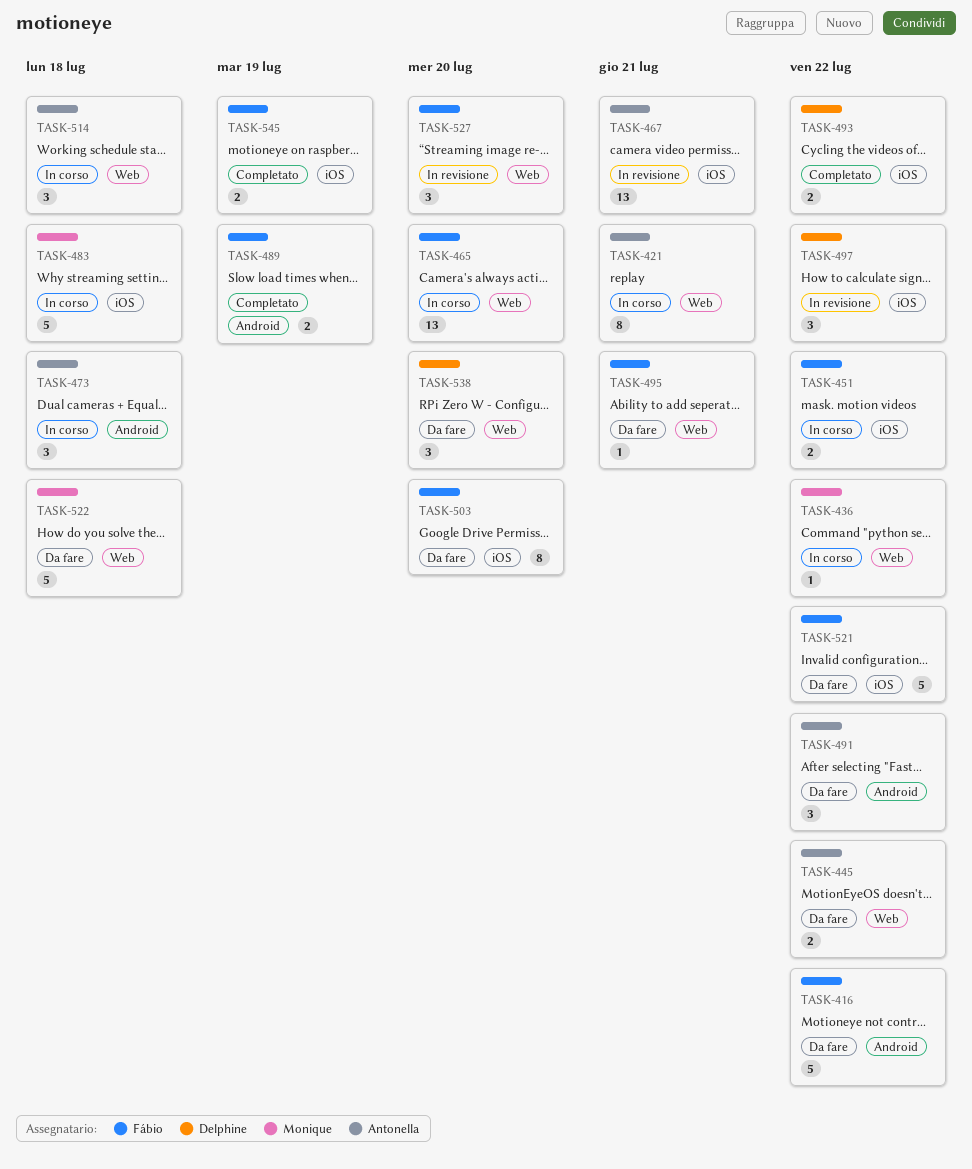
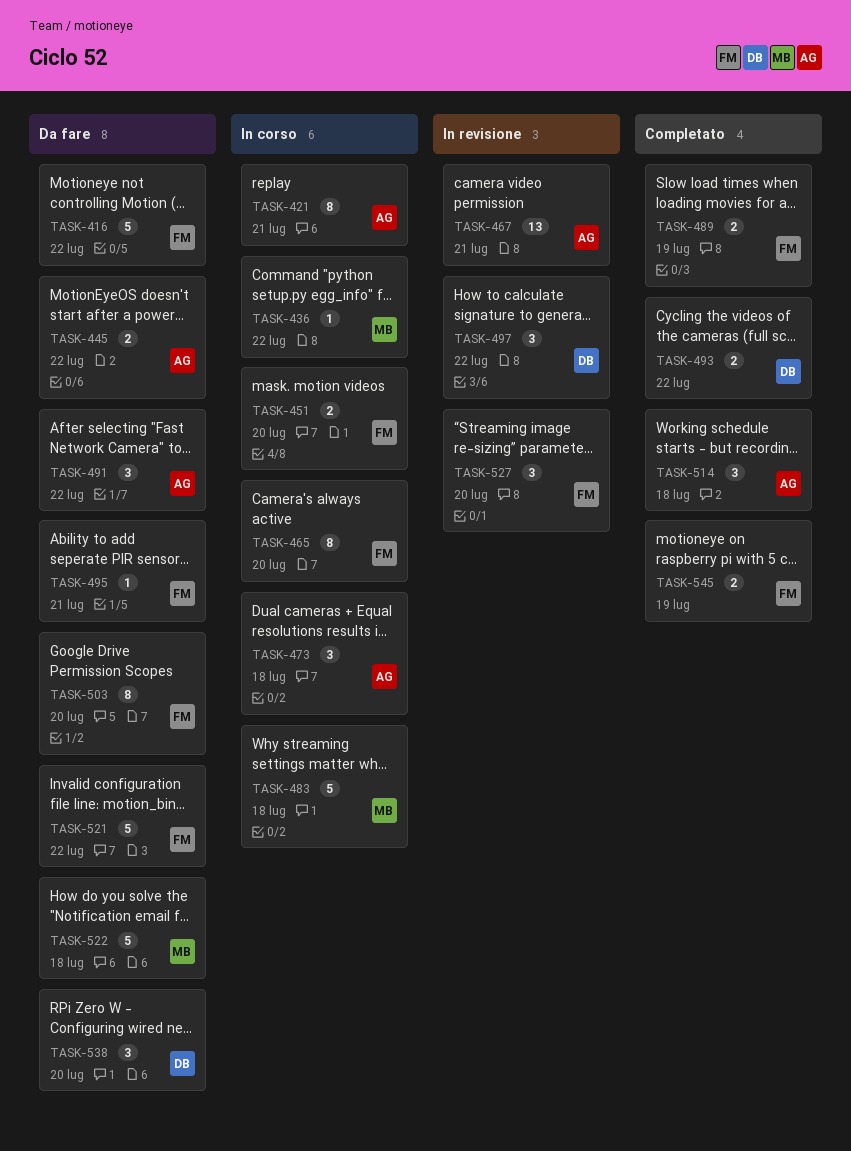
TASK-451, due: Jul 22 -> Jul 20
TASK-465, estimate: 13 -> 8
TASK-514, status: In corso -> Completato

